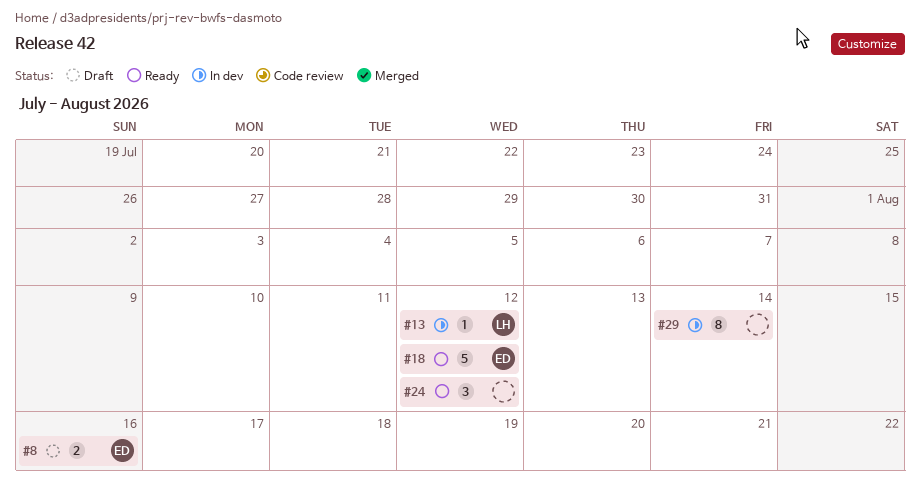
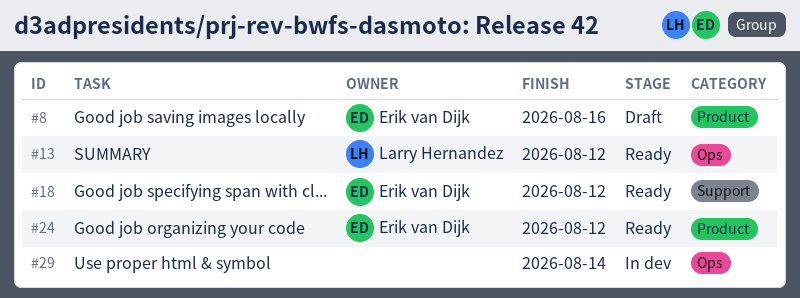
#13, status: In dev -> Ready
#24, owner: none -> Erik van Dijk

